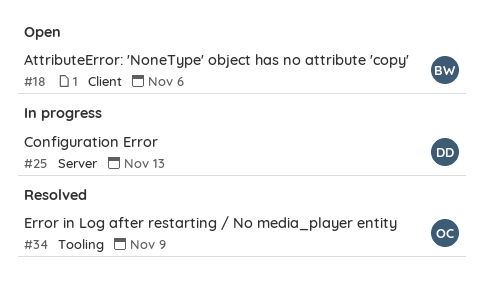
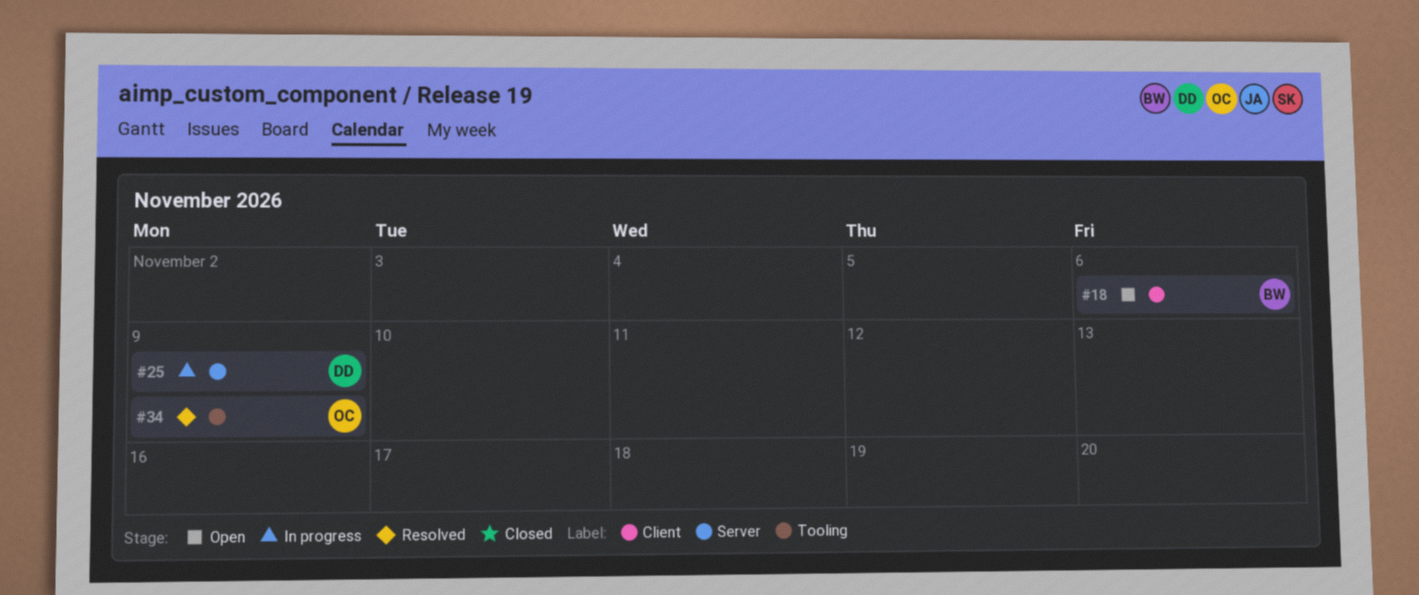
#25, due: Nov 13 -> Nov 9

